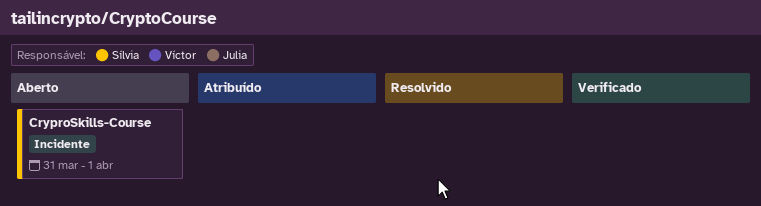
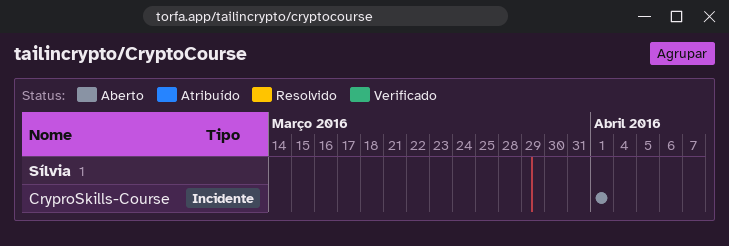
CryproSkills-Course, start: Mar 31 -> Apr 1

